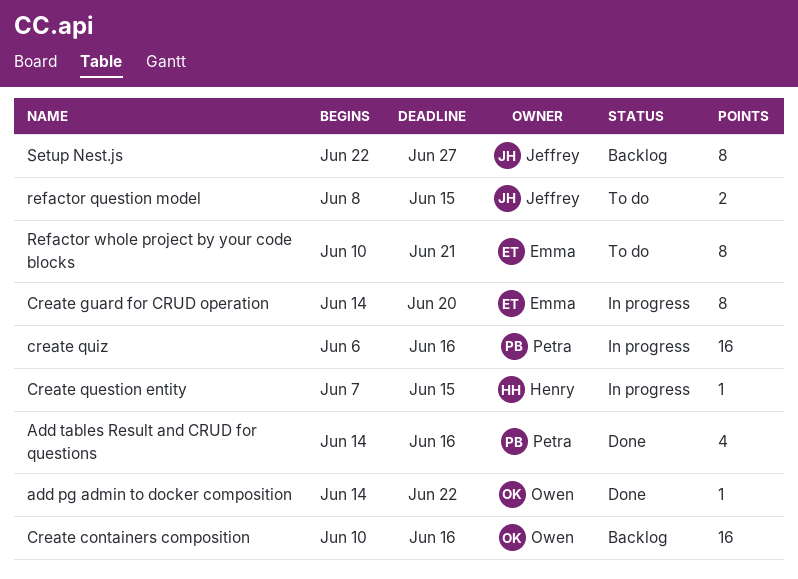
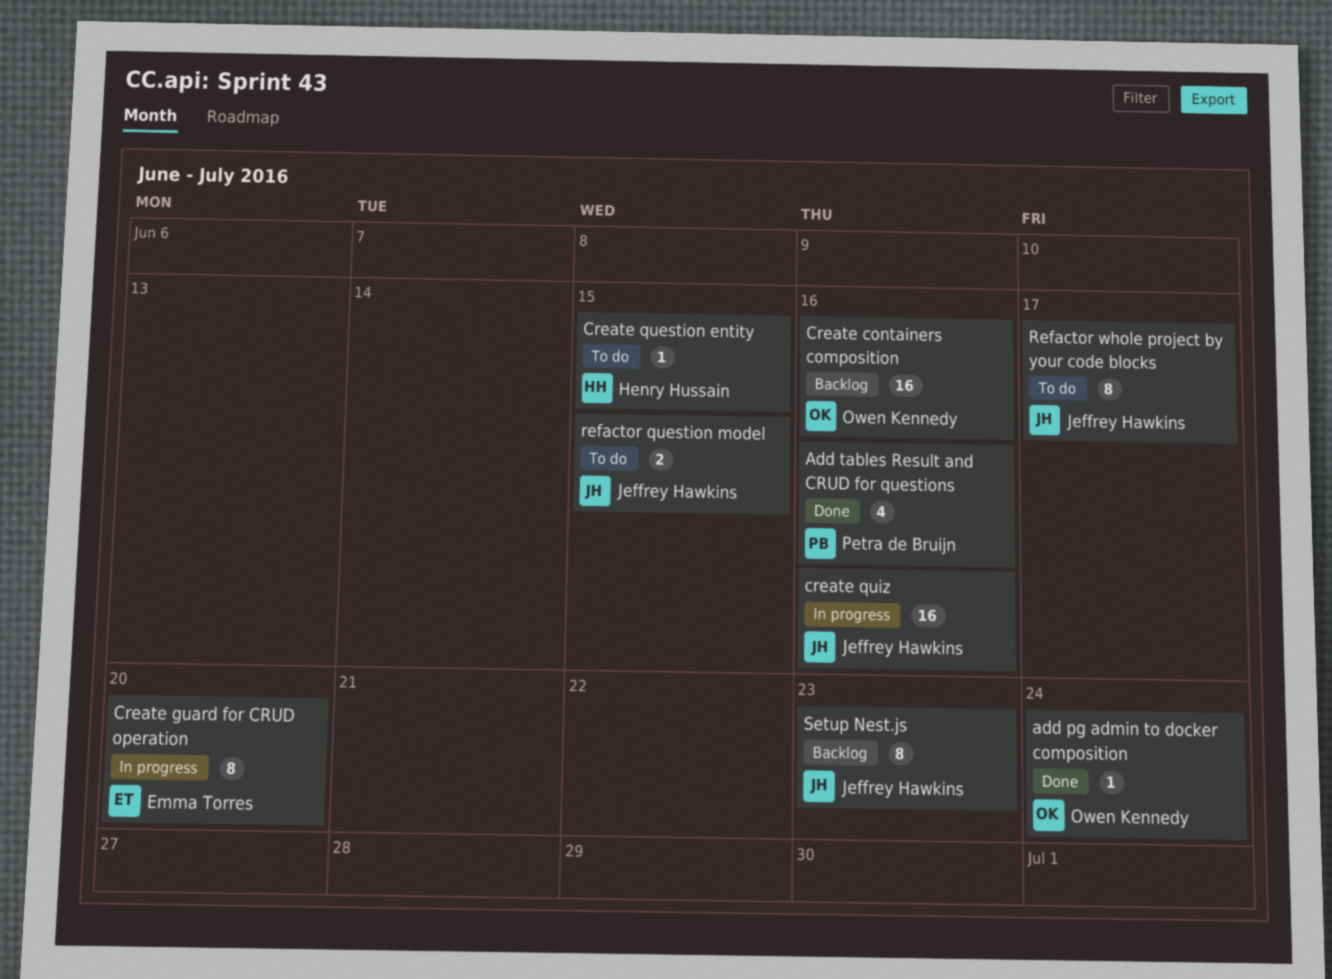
add pg admin to docker composition, due: Jun 22 -> Jun 24
Create question entity, status: In progress -> To do
create quiz, owner: Petra de Bruijn -> Jeffrey Hawkins
Refactor whole project by your code blocks, owner: Emma Torres -> Jeffrey Hawkins
Refactor whole project by your code blocks, due: Jun 21 -> Jun 17
Setup Nest.js, due: Jun 27 -> Jun 23

